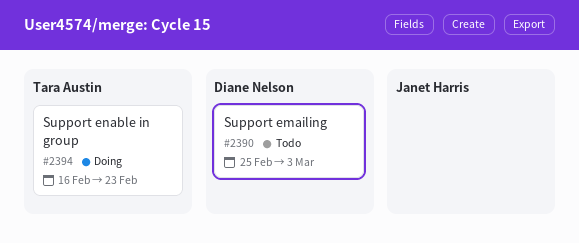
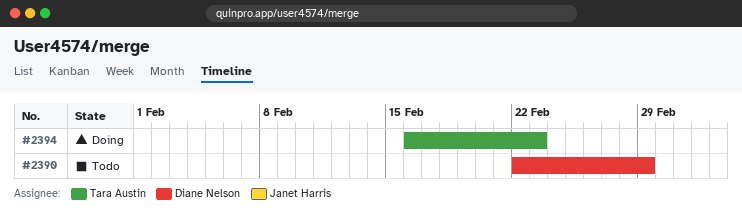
#2390, start: Feb 25 -> Feb 22
#2390, due: Mar 3 -> Feb 29

